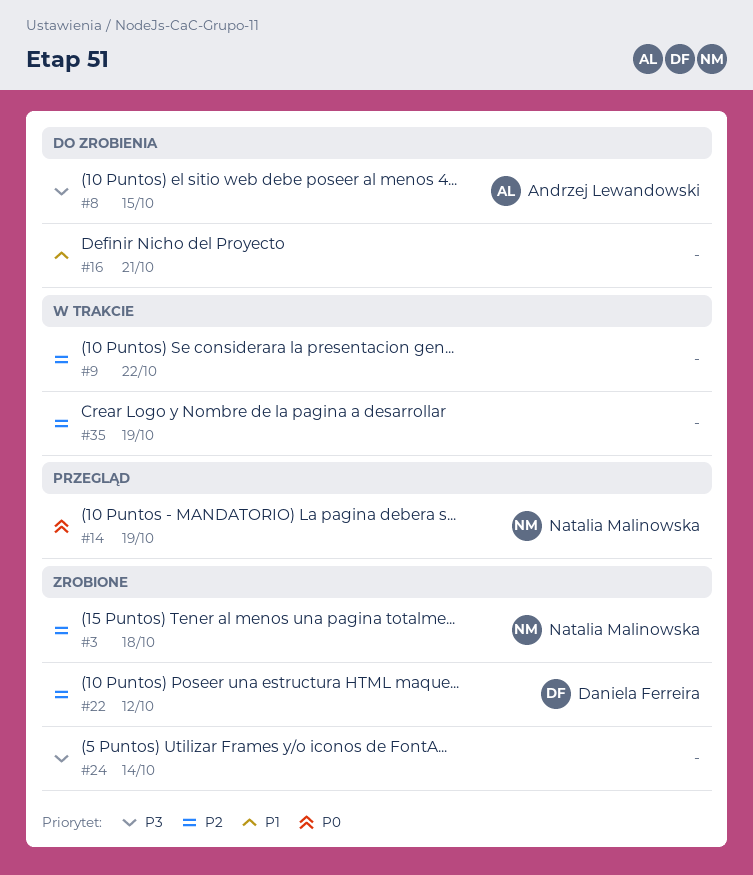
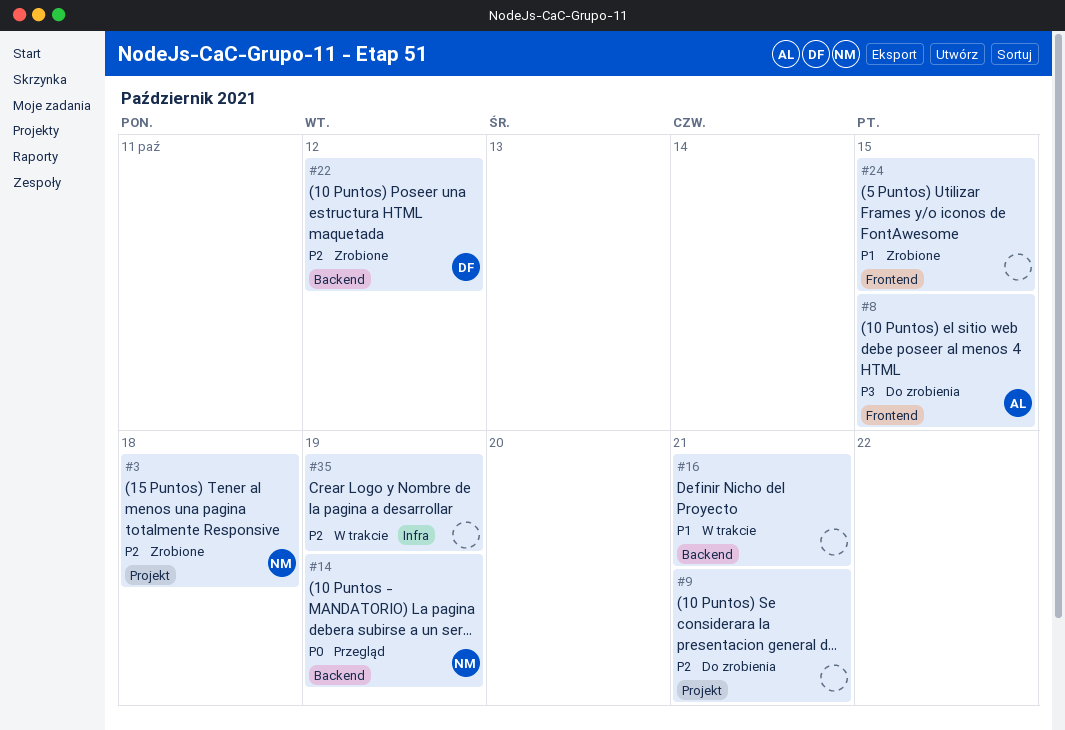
#9, status: W trakcie -> Do zrobienia
#9, due: Oct 22 -> Oct 21
#16, status: Do zrobienia -> W trakcie
#24, priority: P3 -> P1
#24, due: Oct 14 -> Oct 15

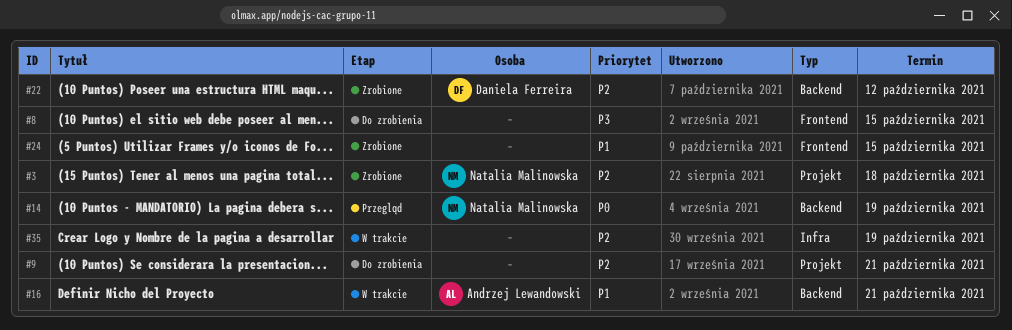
#8, owner: Andrzej Lewandowski -> none
#16, owner: none -> Andrzej Lewandowski

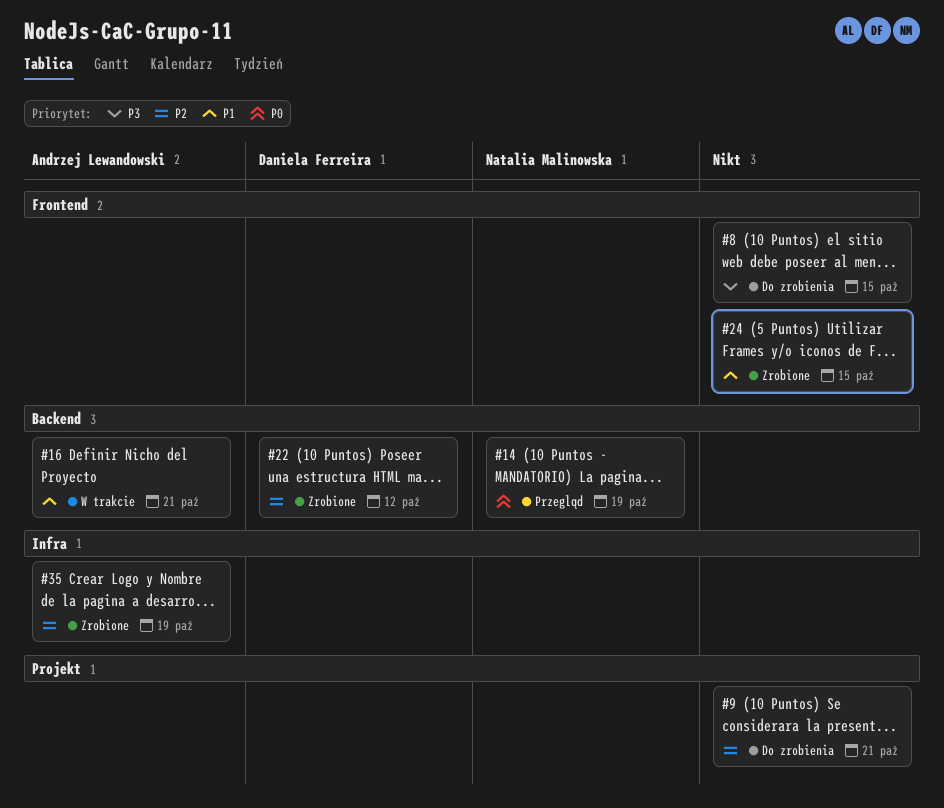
#3: present -> none
#35, status: W trakcie -> Zrobione
#35, owner: none -> Andrzej Lewandowski

